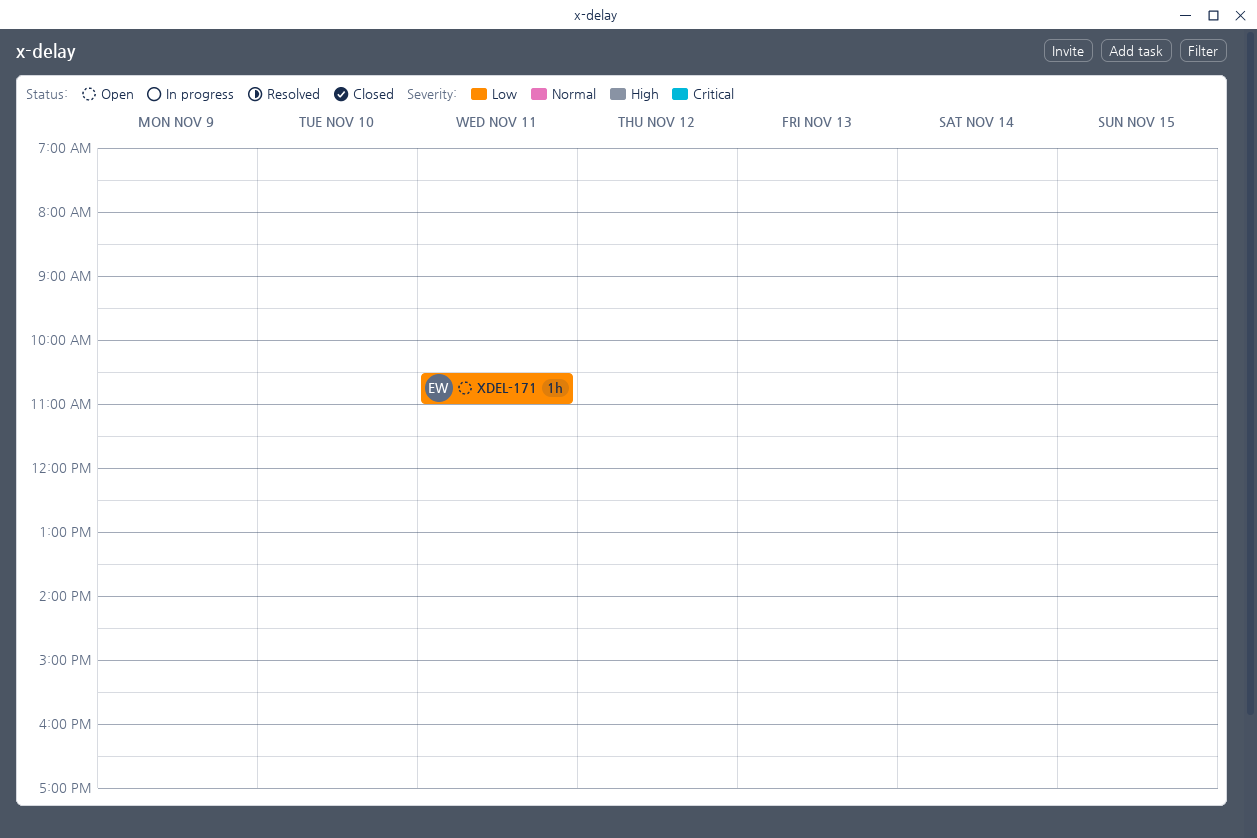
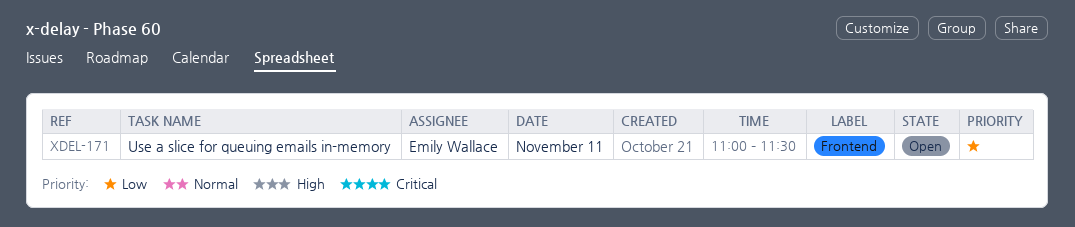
XDEL-171, begins: 10:30 -> 11:00
XDEL-171, ends: 11:00 -> 11:30

